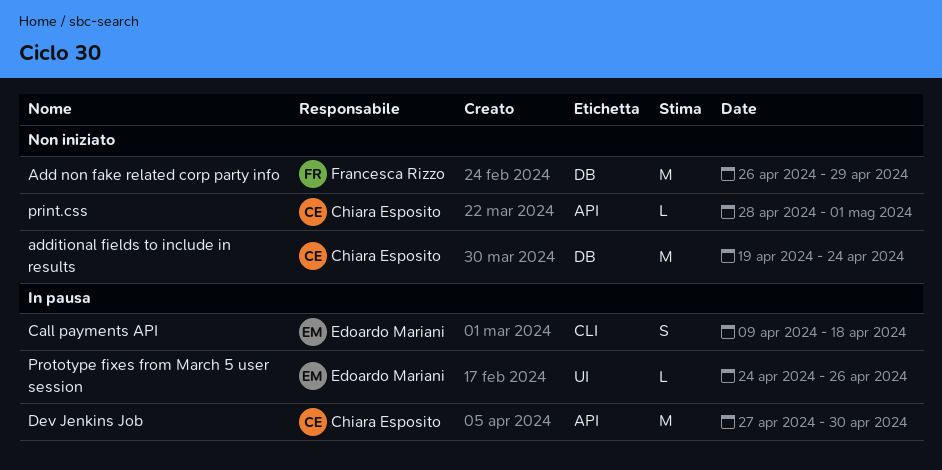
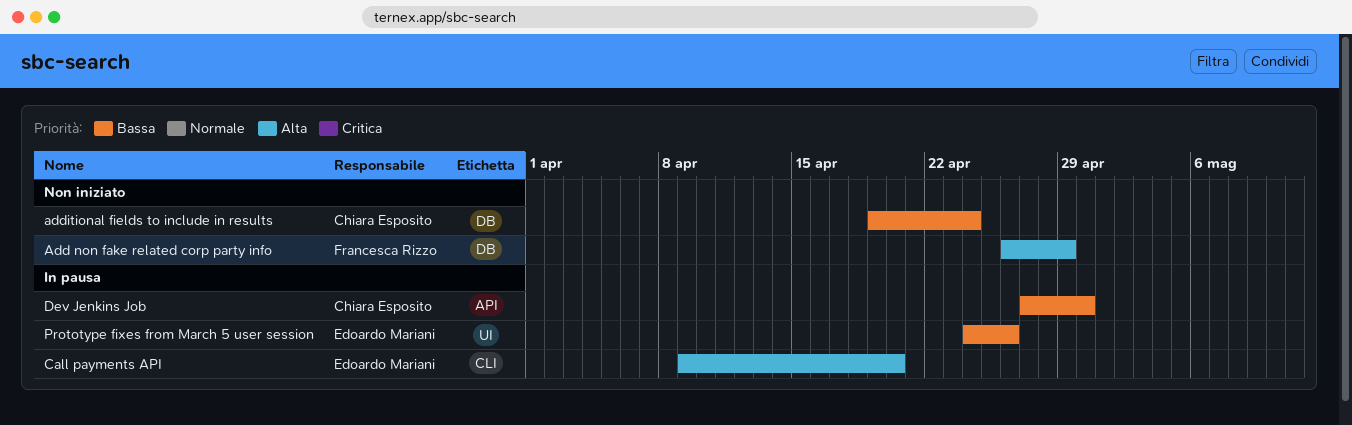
Call payments API, due: Apr 18 -> Apr 20
print.css: present -> none

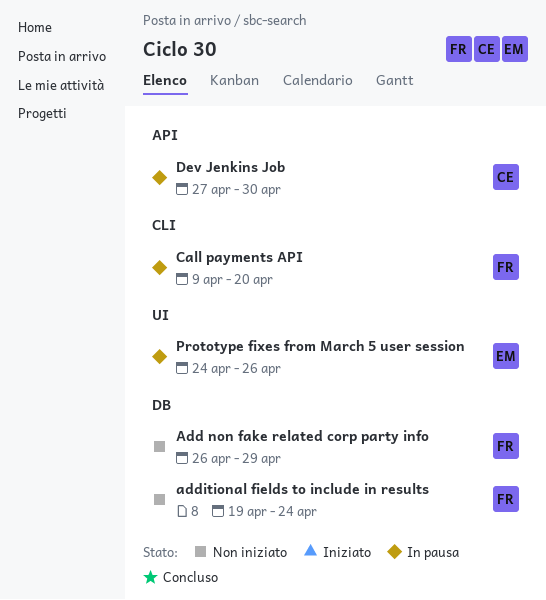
additional fields to include in results, owner: Chiara Esposito -> Francesca Rizzo
Call payments API, owner: Edoardo Mariani -> Francesca Rizzo

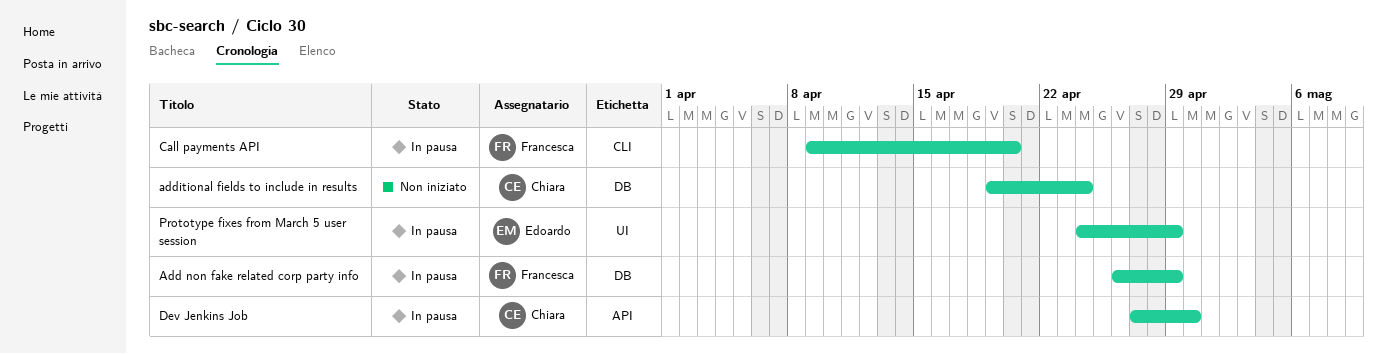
Add non fake related corp party info, status: Non iniziato -> In pausa
additional fields to include in results, owner: Francesca -> Chiara
Prototype fixes from March 5 user session, due: Apr 26 -> Apr 29

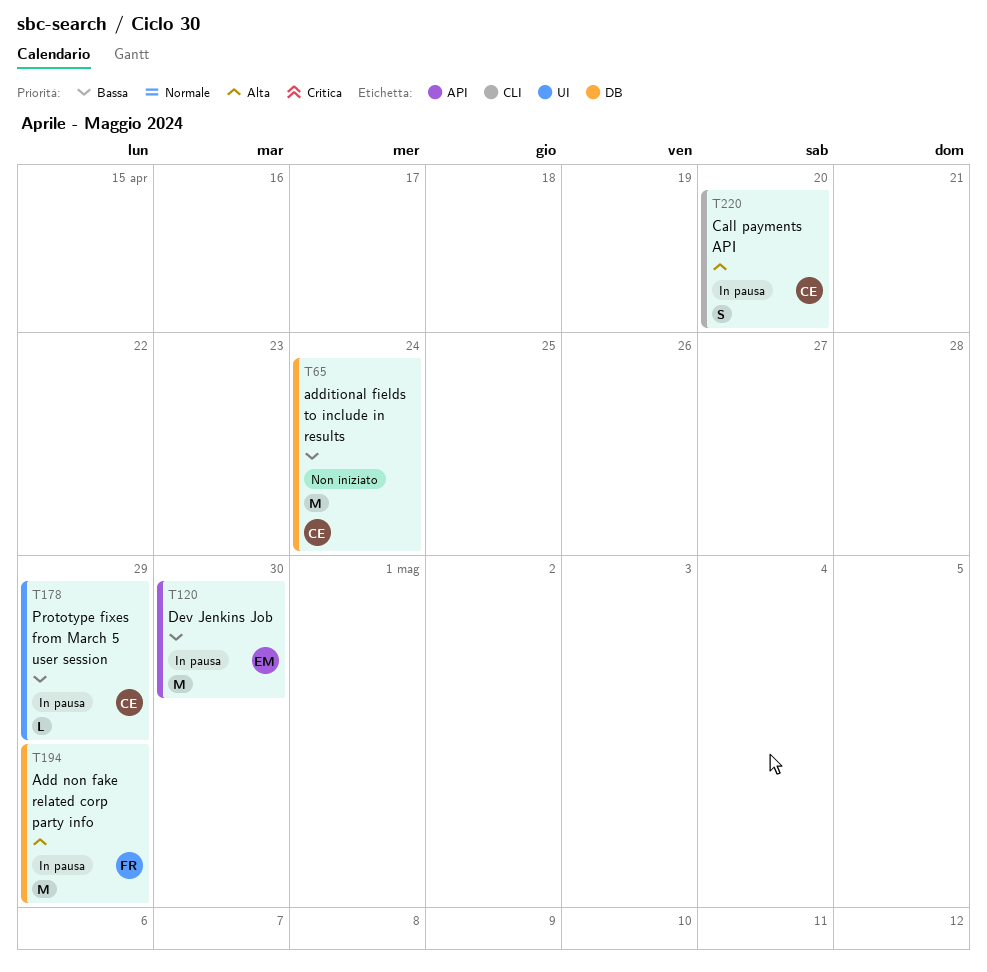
Call payments API, owner: Francesca -> Chiara
Dev Jenkins Job, owner: Chiara -> Edoardo
Prototype fixes from March 5 user session, owner: Edoardo -> Chiara

